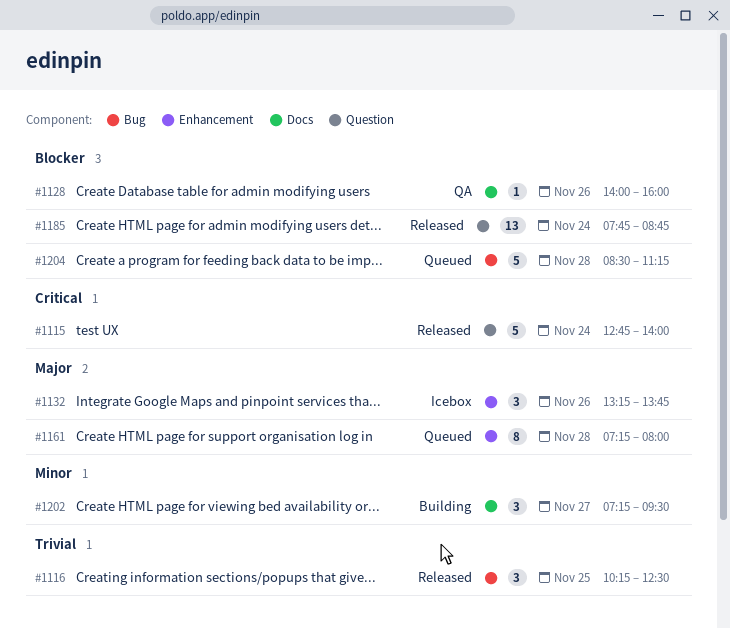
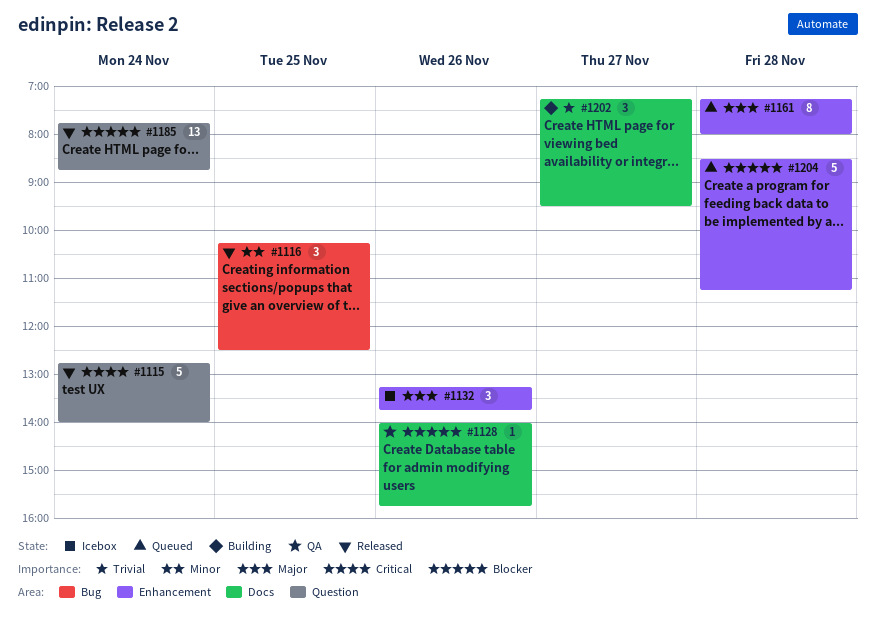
#1116, priority: Trivial -> Minor
#1128, ends: 16:00 -> 15:45
#1202, priority: Minor -> Trivial
#1204, label: Bug -> Enhancement

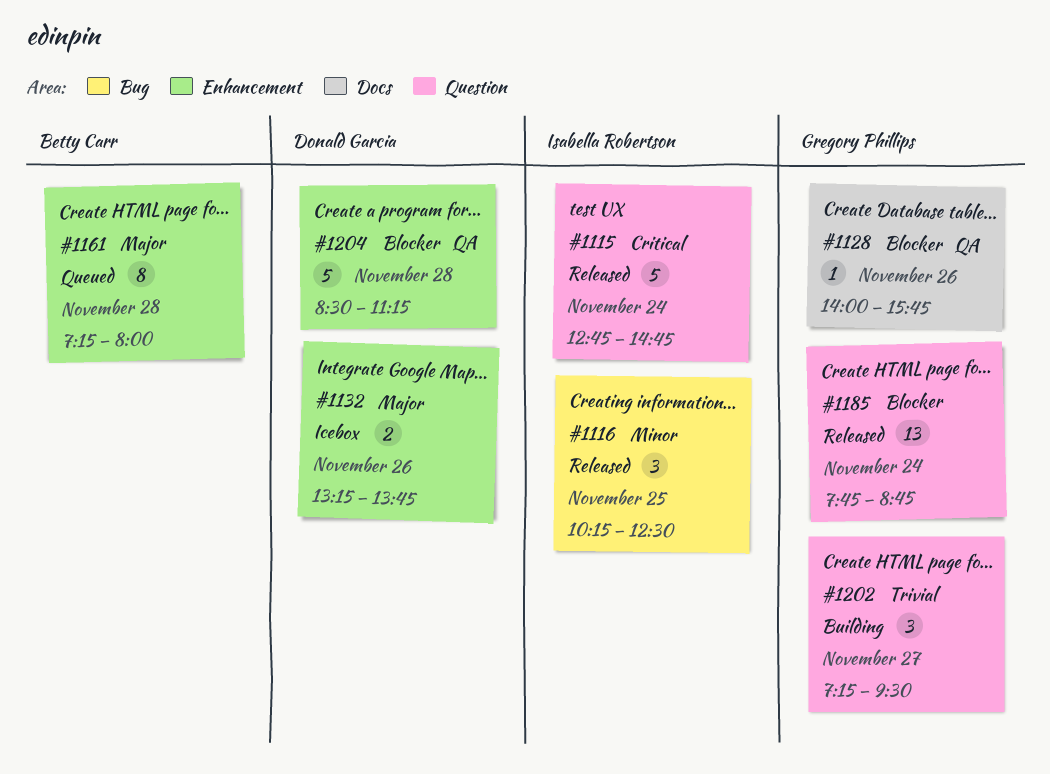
#1115, ends: 14:00 -> 14:45
#1132, estimate: 3 -> 2
#1202, label: Docs -> Question
#1204, status: Queued -> QA

